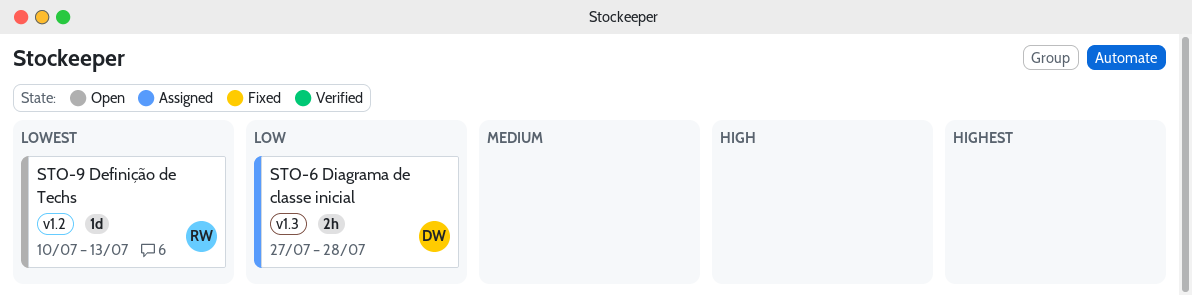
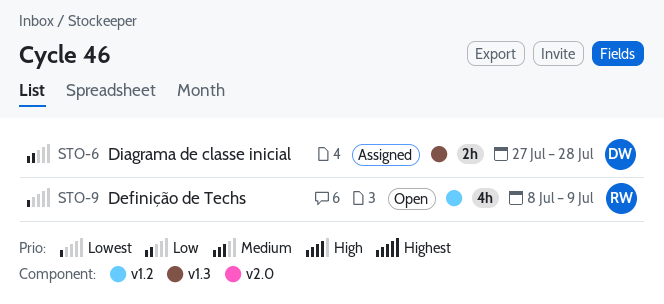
STO-9, estimate: 1d -> 4h
STO-9, start: Jul 10 -> Jul 8
STO-9, due: Jul 13 -> Jul 9

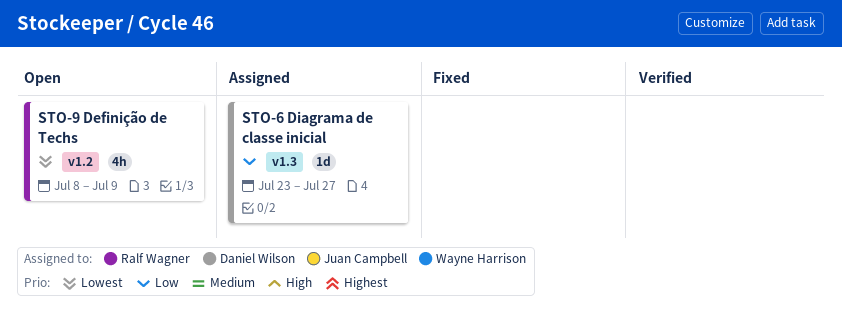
STO-6, estimate: 2h -> 1d
STO-6, start: Jul 27 -> Jul 23
STO-6, due: Jul 28 -> Jul 27

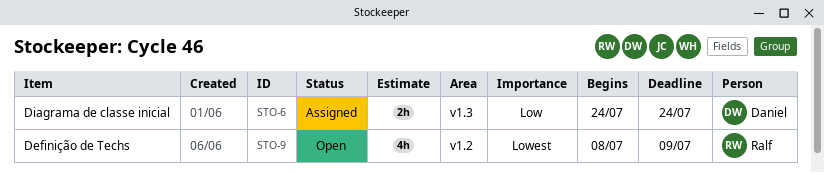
STO-6, estimate: 1d -> 2h
STO-6, start: Jul 23 -> Jul 24
STO-6, due: Jul 27 -> Jul 24

